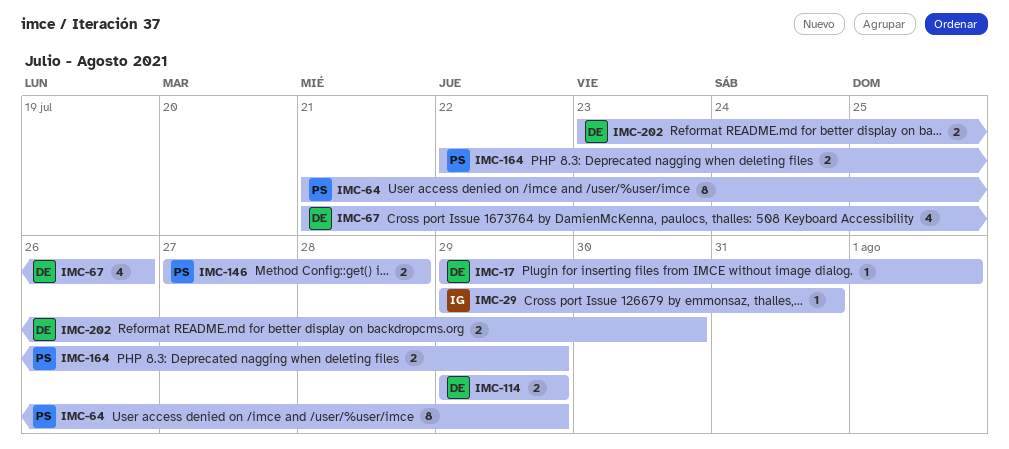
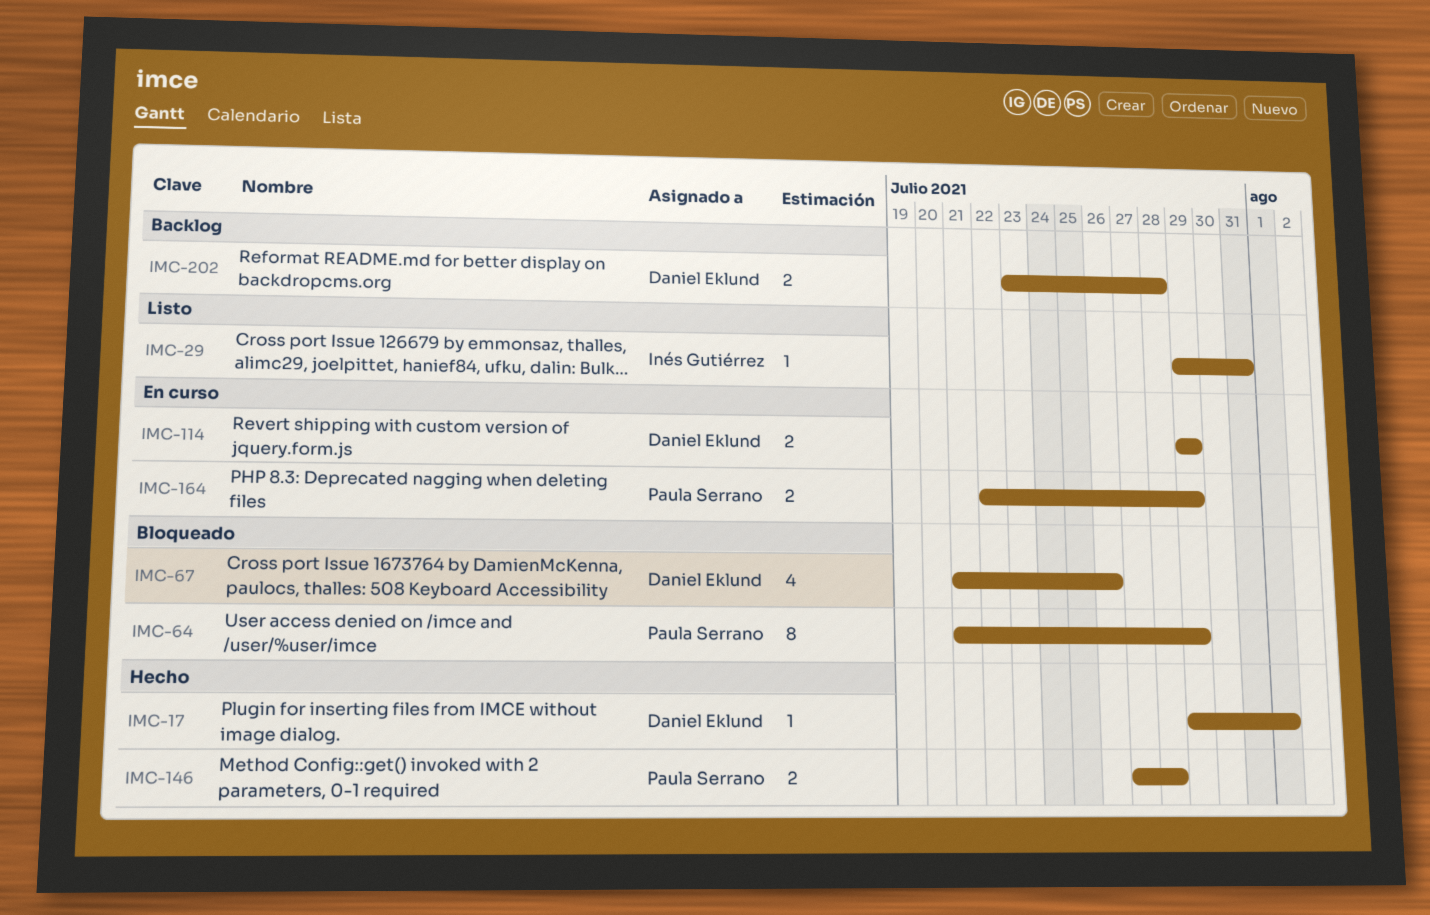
IMC-202, due: Jul 30 -> Jul 28

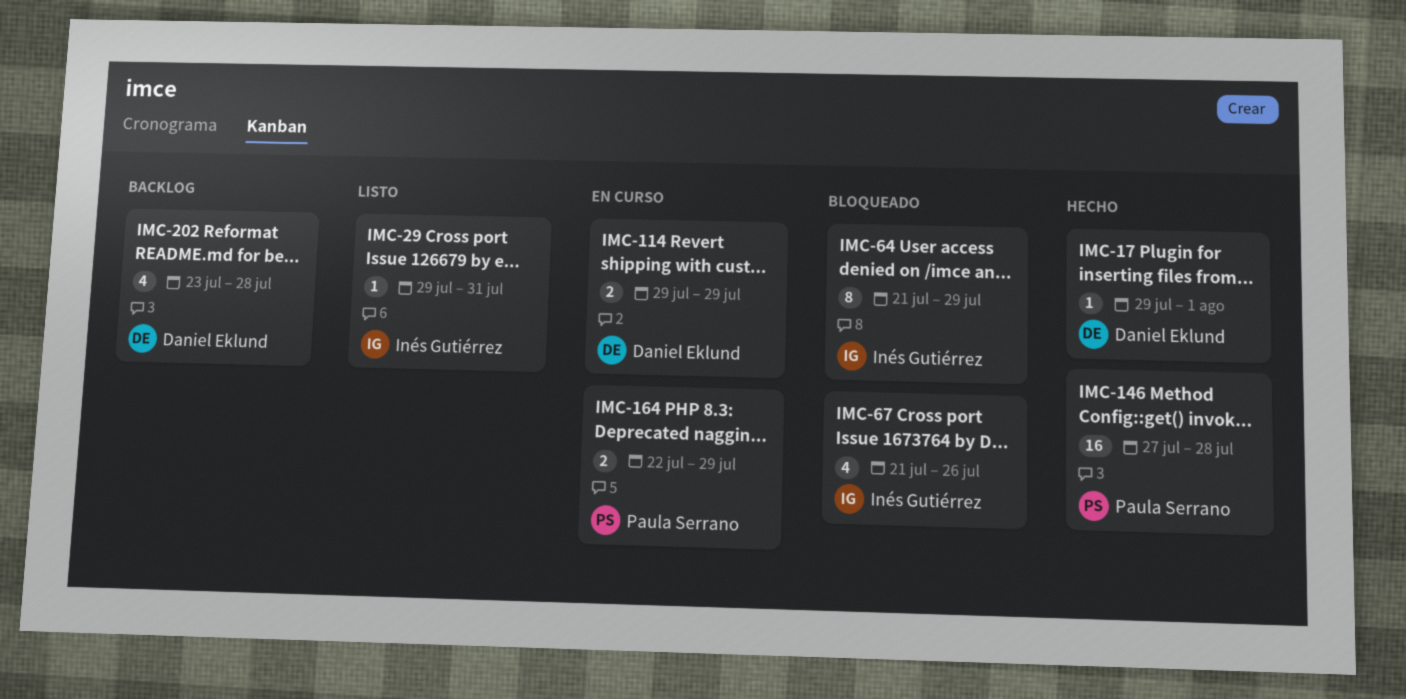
IMC-64, owner: Paula Serrano -> Inés Gutiérrez
IMC-67, owner: Daniel Eklund -> Inés Gutiérrez
IMC-146, estimate: 2 -> 16
IMC-202, estimate: 2 -> 4

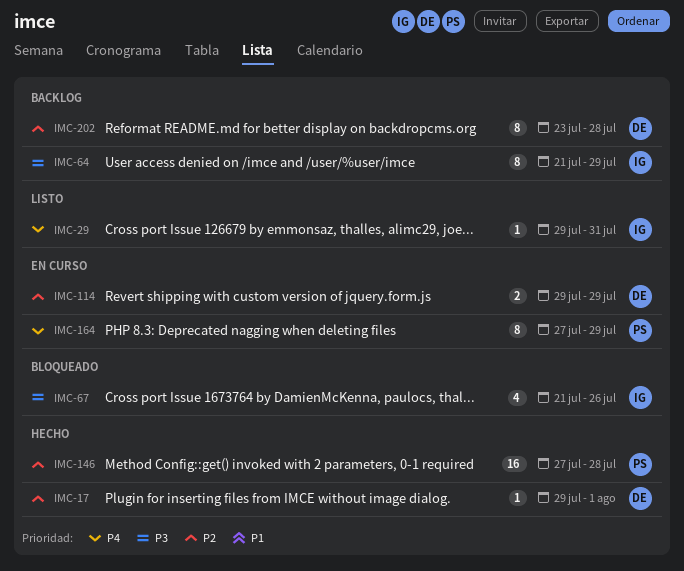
IMC-64, status: Bloqueado -> Backlog
IMC-164, estimate: 2 -> 8
IMC-164, start: Jul 22 -> Jul 27
IMC-202, estimate: 4 -> 8

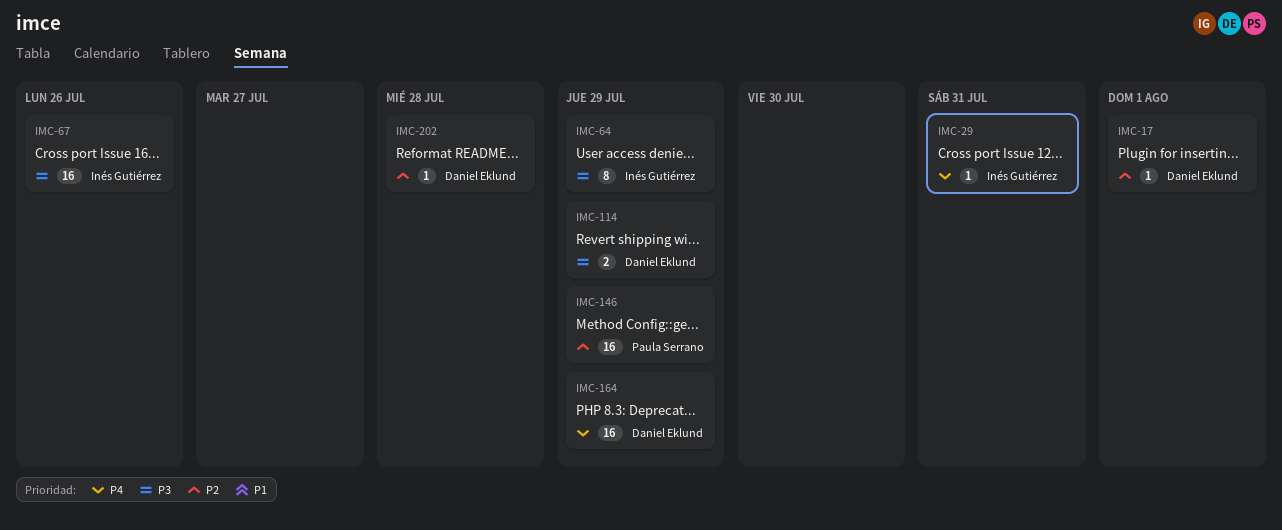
IMC-67, estimate: 4 -> 16
IMC-114, priority: P2 -> P3
IMC-146, due: Jul 28 -> Jul 29
IMC-164, owner: Paula Serrano -> Daniel Eklund
IMC-164, estimate: 8 -> 16
IMC-202, estimate: 8 -> 1

